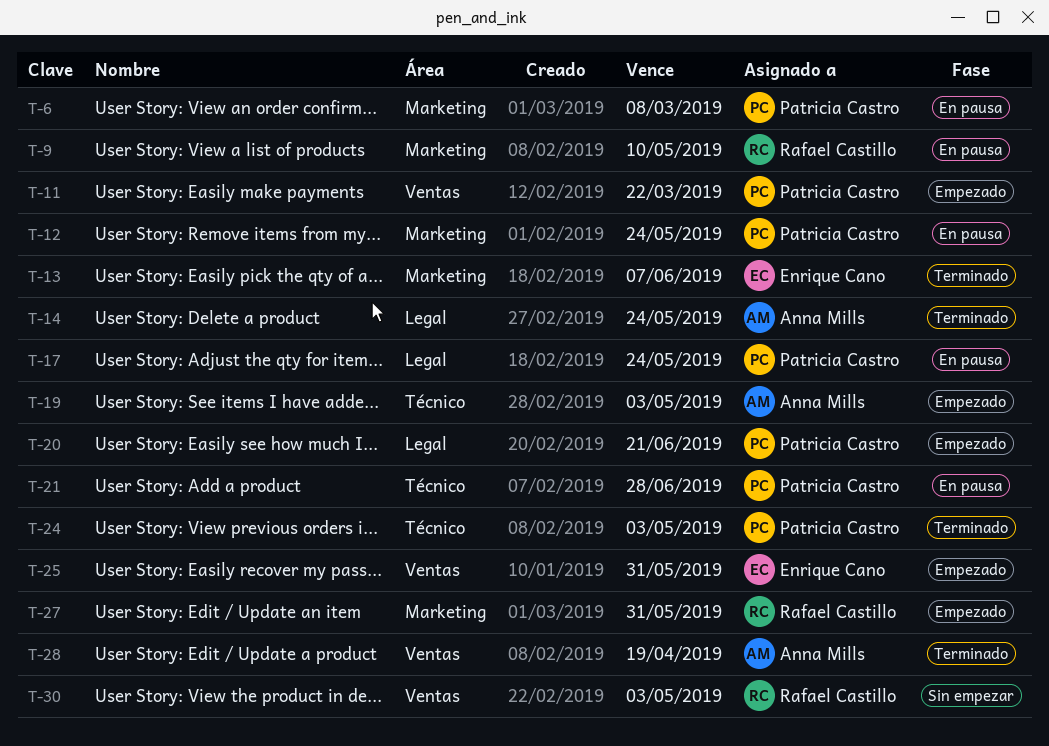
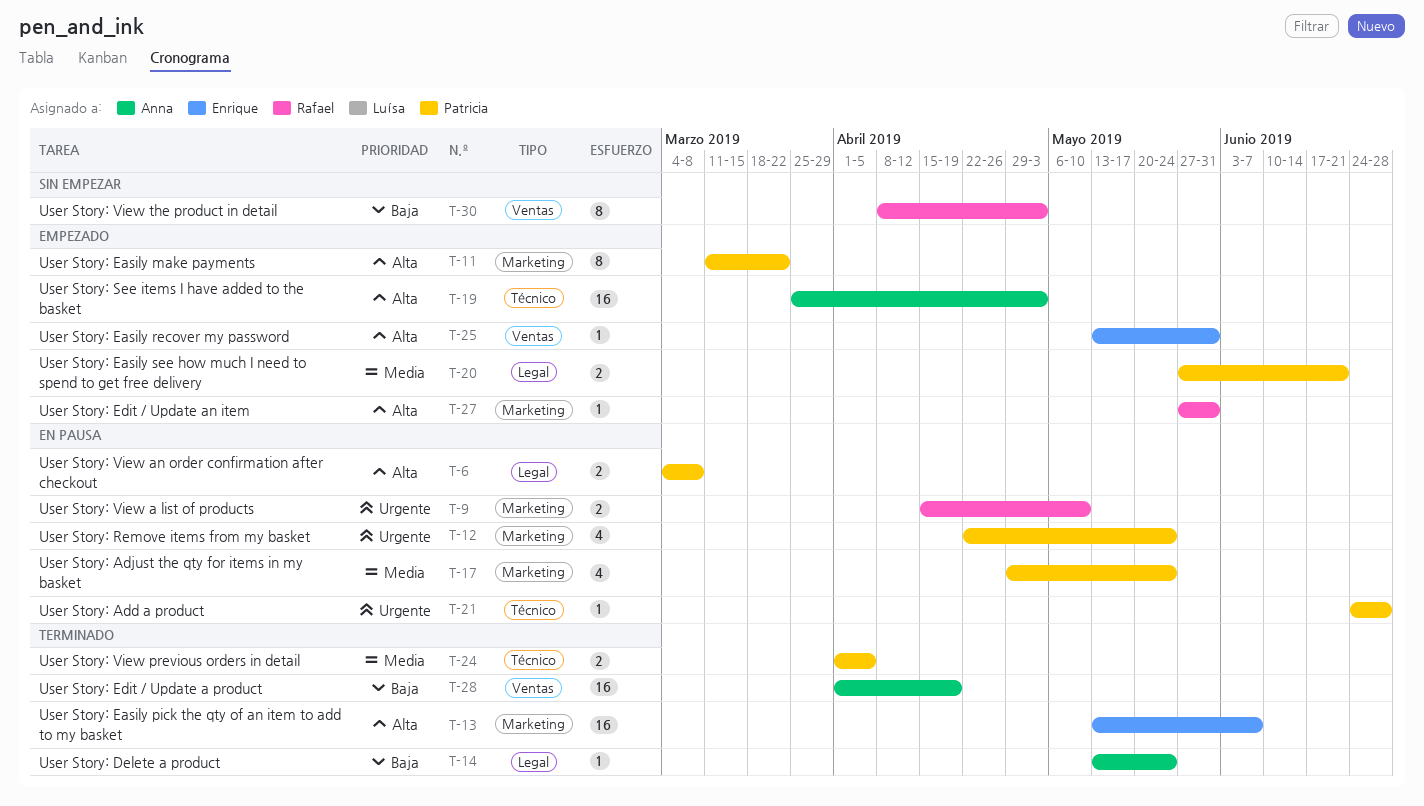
T-6, label: Marketing -> Legal
T-11, label: Ventas -> Marketing
T-17, label: Legal -> Marketing
T-24, due: May 3 -> Apr 5

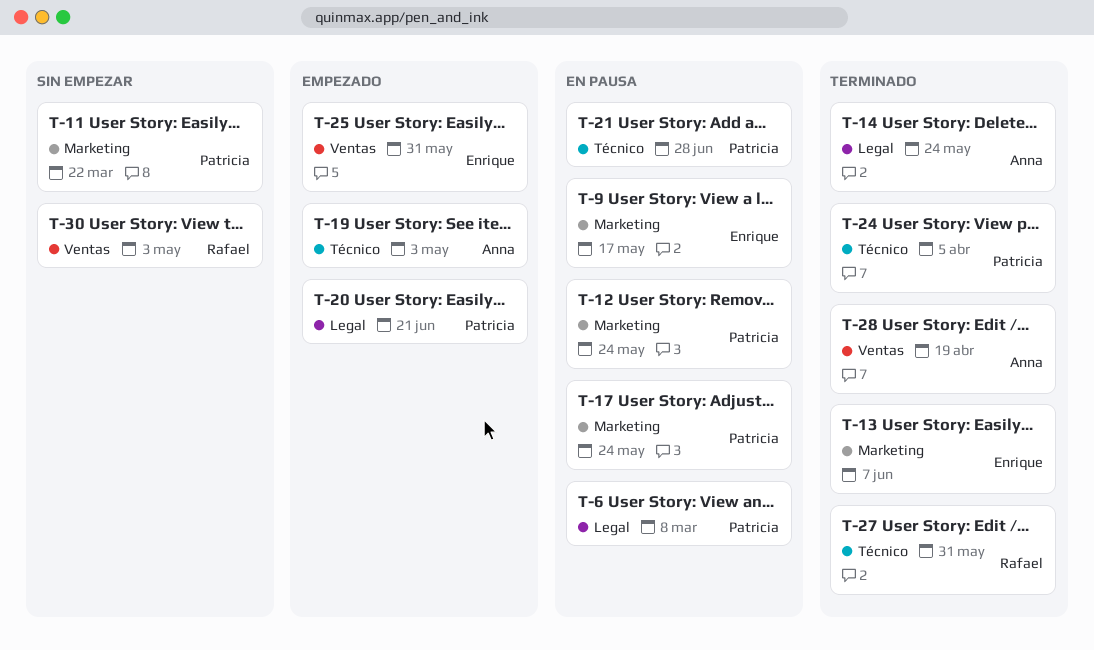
T-9, owner: Rafael -> Enrique
T-9, due: May 10 -> May 17
T-11, status: Empezado -> Sin empezar
T-27, status: Empezado -> Terminado
T-27, label: Marketing -> Técnico

